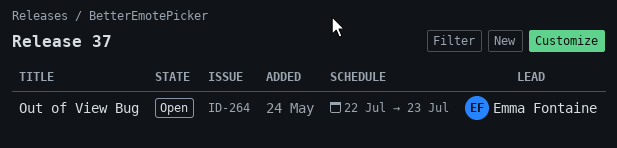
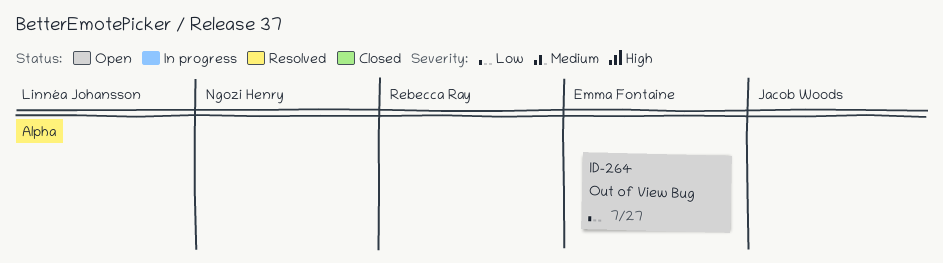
ID-264, due: Jul 23 -> Jul 27

